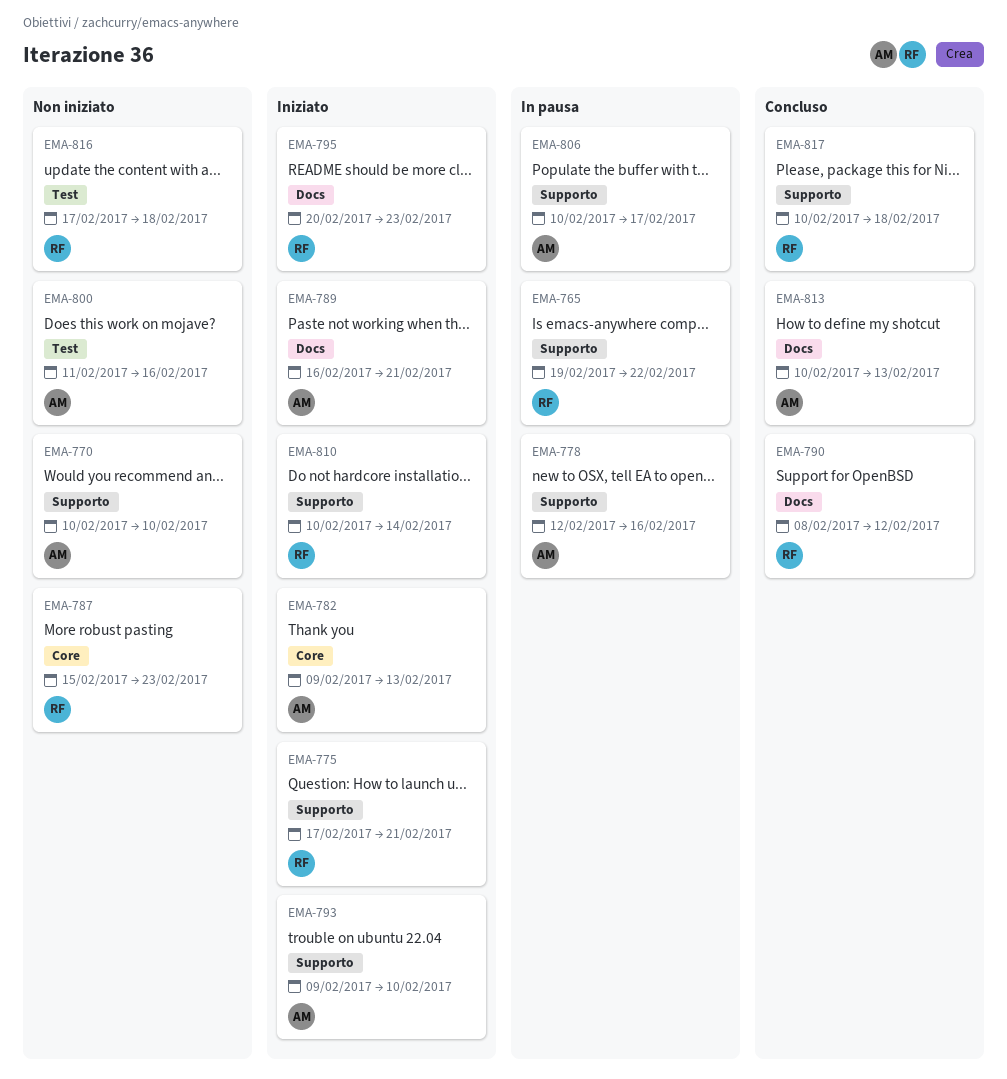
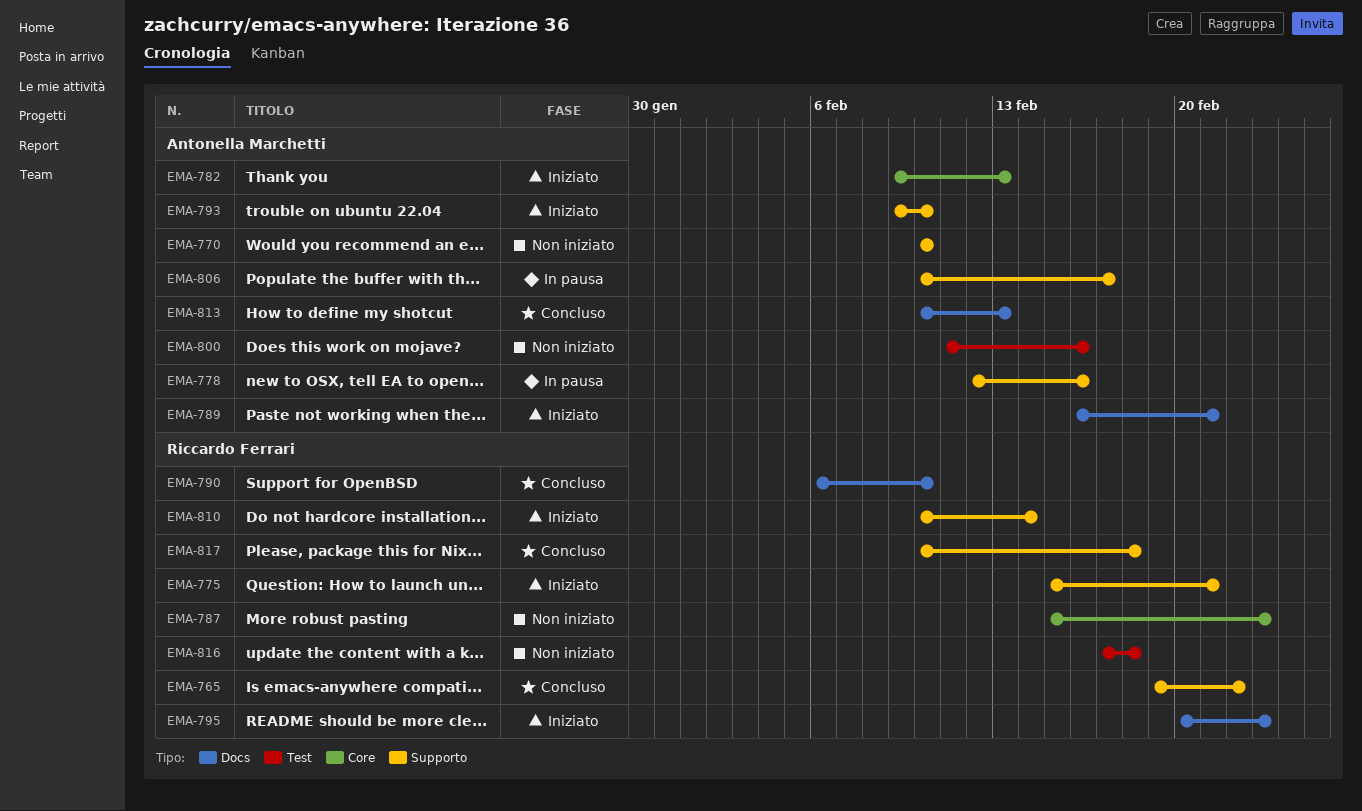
EMA-765, status: In pausa -> Concluso
EMA-775, start: Feb 17 -> Feb 15
EMA-790, start: Feb 8 -> Feb 6
EMA-790, due: Feb 12 -> Feb 10

